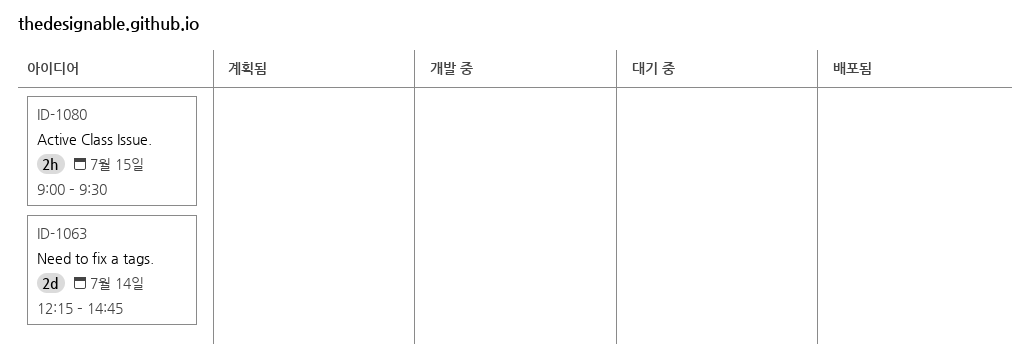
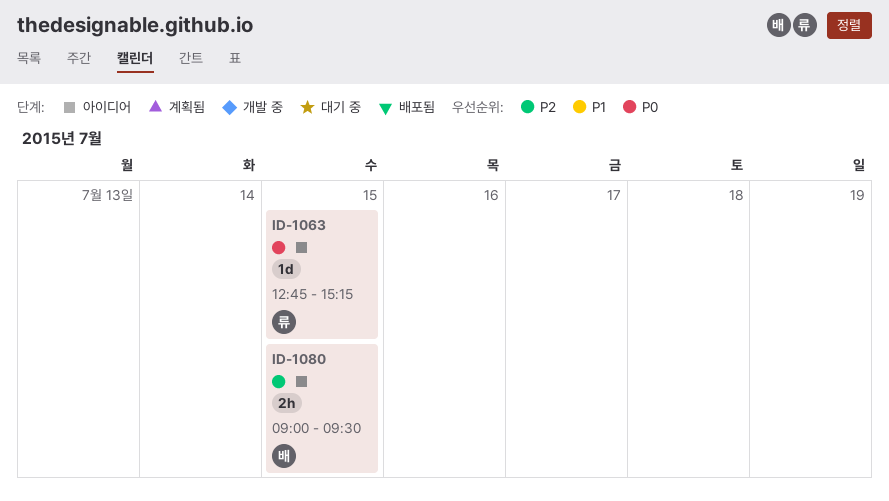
ID-1063, estimate: 2d -> 1d
ID-1063, day: Jul 14 -> Jul 15
ID-1063, begins: 12:15 -> 12:45
ID-1063, ends: 14:45 -> 15:15

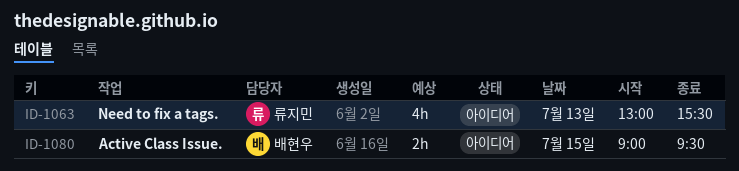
ID-1063, estimate: 1d -> 4h
ID-1063, day: Jul 15 -> Jul 13
ID-1063, begins: 12:45 -> 13:00
ID-1063, ends: 15:15 -> 15:30

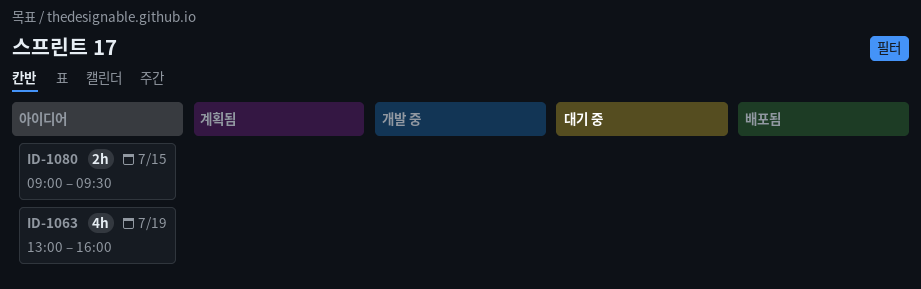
ID-1063, day: Jul 13 -> Jul 19
ID-1063, ends: 15:30 -> 16:00

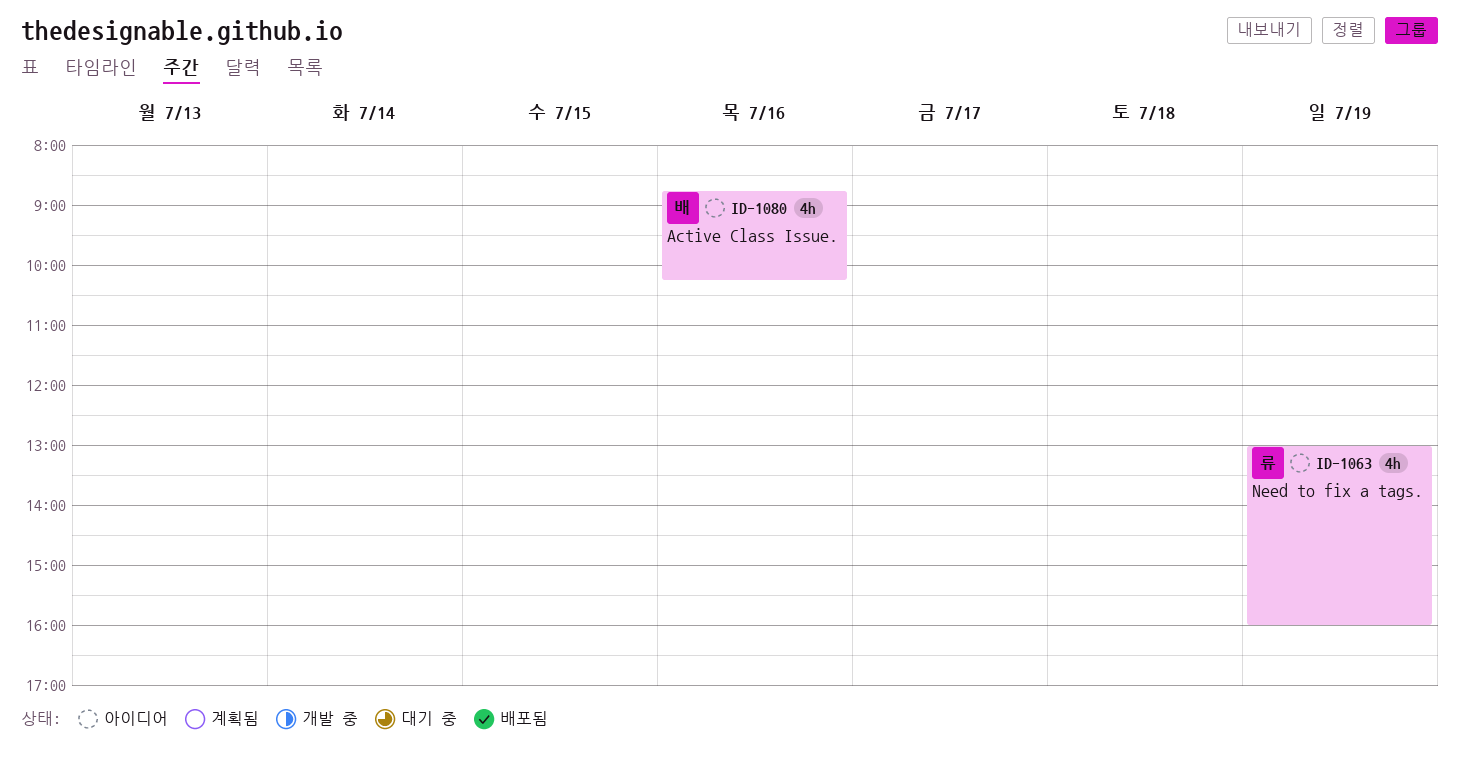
ID-1080, estimate: 2h -> 4h
ID-1080, day: Jul 15 -> Jul 16
ID-1080, begins: 09:00 -> 08:45
ID-1080, ends: 09:30 -> 10:15

